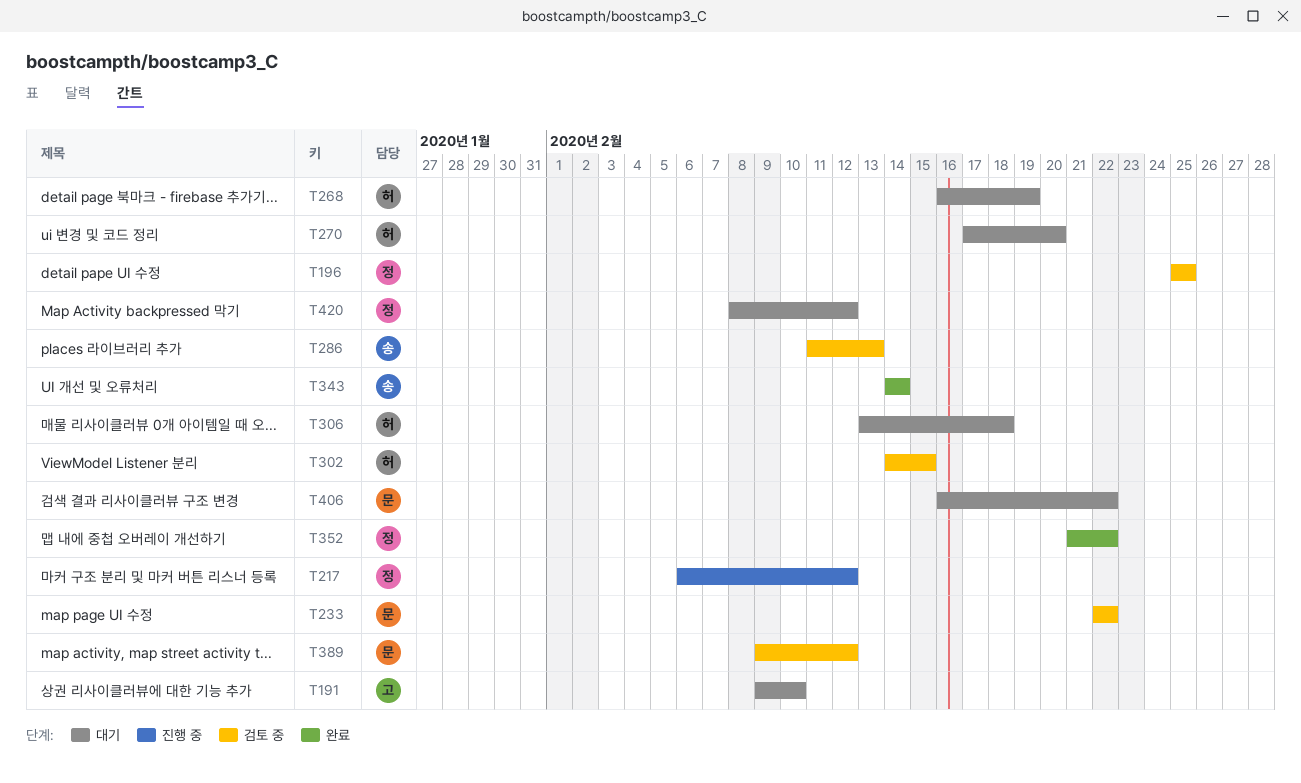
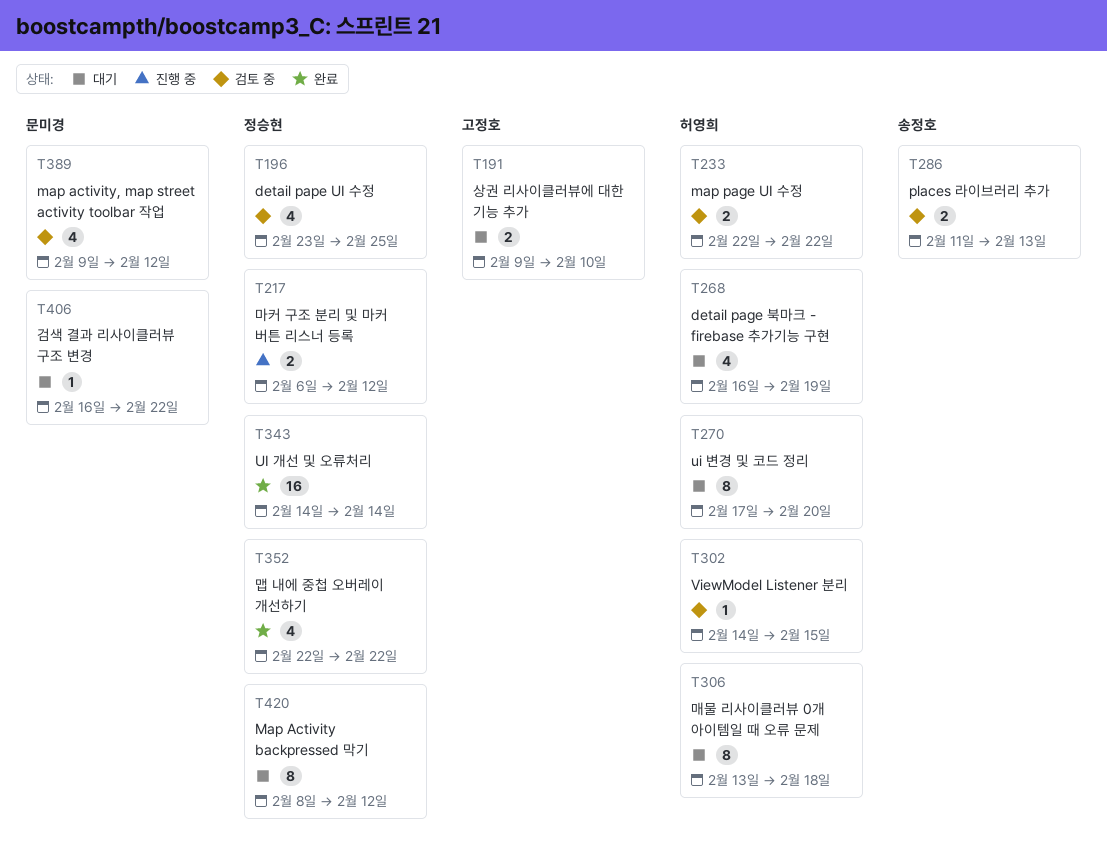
T196, start: Feb 25 -> Feb 23
T233, owner: 문미경 -> 허영희
T343, owner: 송정호 -> 정승현
T352, start: Feb 21 -> Feb 22

